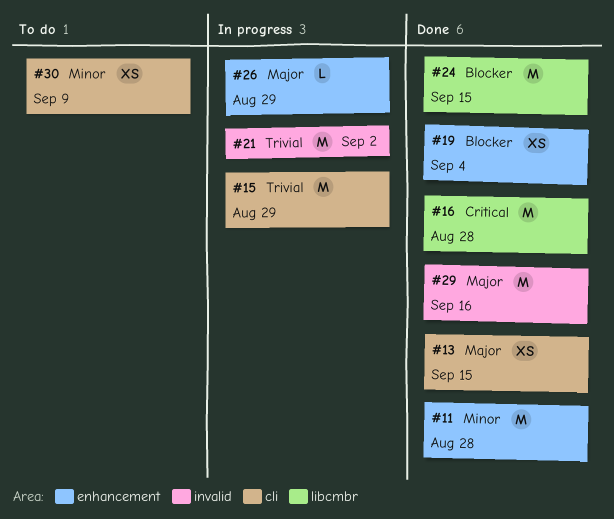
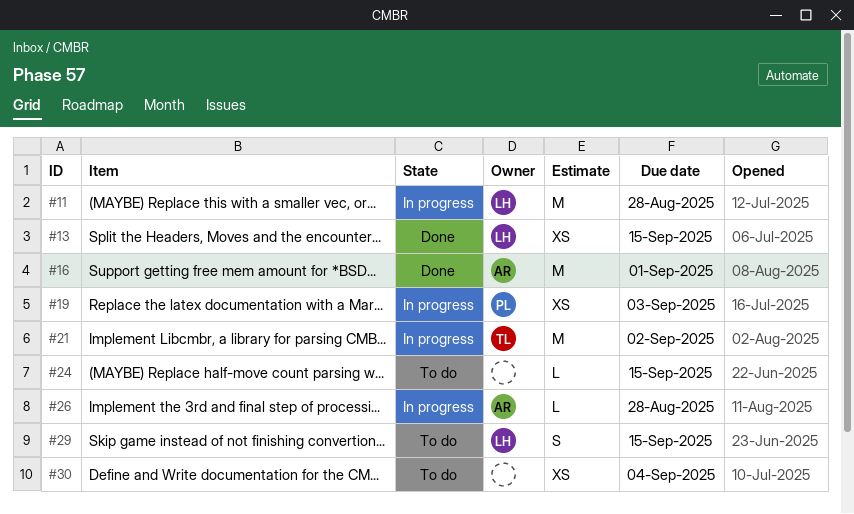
#11, status: Done -> In progress
#15: present -> none
#16, due: Aug 28 -> Sep 1
#19, status: Done -> In progress
#19, due: Sep 4 -> Sep 3
#24, status: Done -> To do
#24, estimate: M -> L
#26, due: Aug 29 -> Aug 28
#29, status: Done -> To do
#29, estimate: M -> S
#29, due: Sep 16 -> Sep 15
#30, due: Sep 9 -> Sep 4

